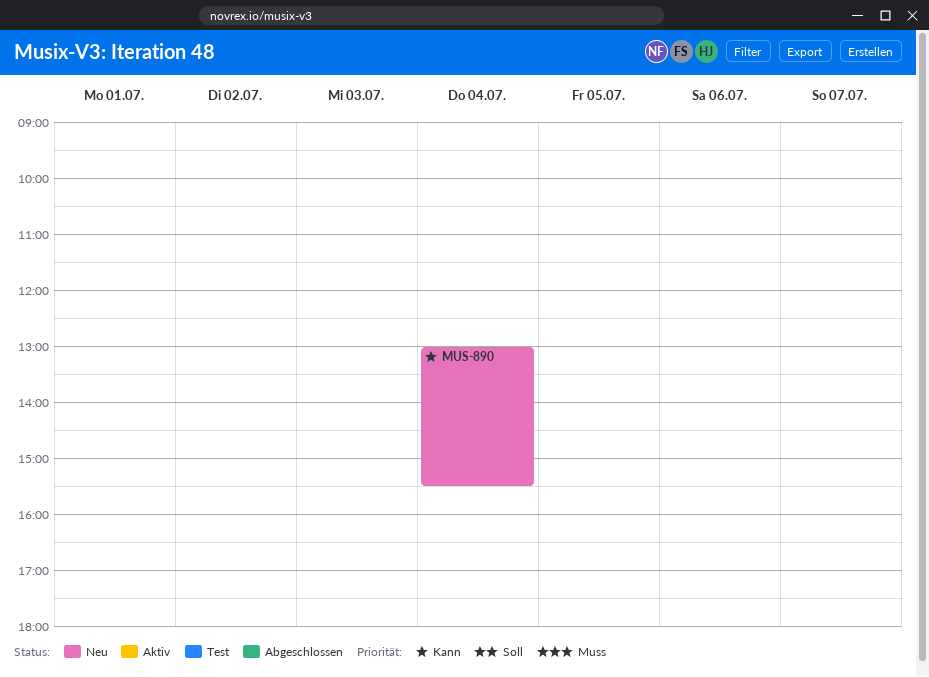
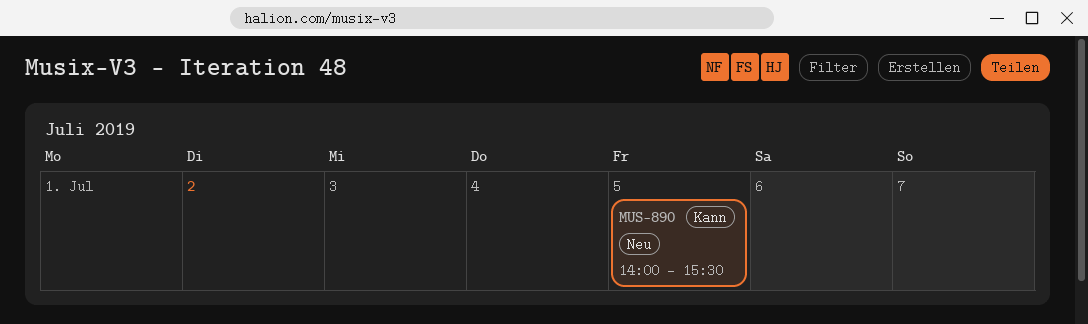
MUS-890, day: Jul 4 -> Jul 5
MUS-890, begins: 13:00 -> 14:00

